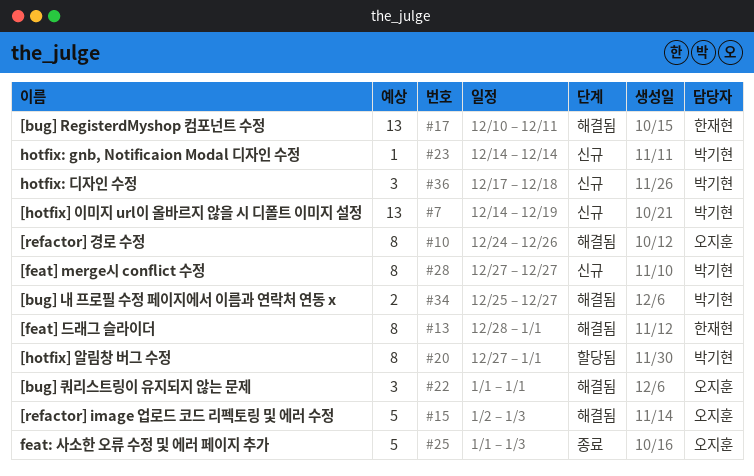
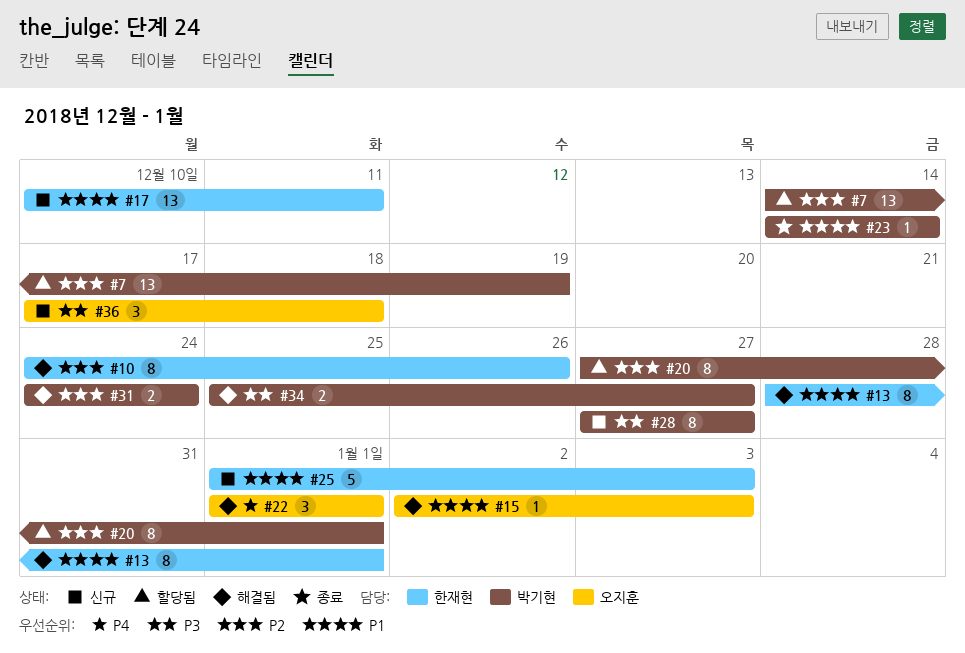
#7, status: 신규 -> 할당됨
#10, owner: 오지훈 -> 한재현
#15, estimate: 5 -> 1
#17, status: 해결됨 -> 신규
#23, status: 신규 -> 종료
#25, status: 종료 -> 신규
#25, owner: 오지훈 -> 한재현
#31: none -> present
#36, owner: 박기현 -> 오지훈

